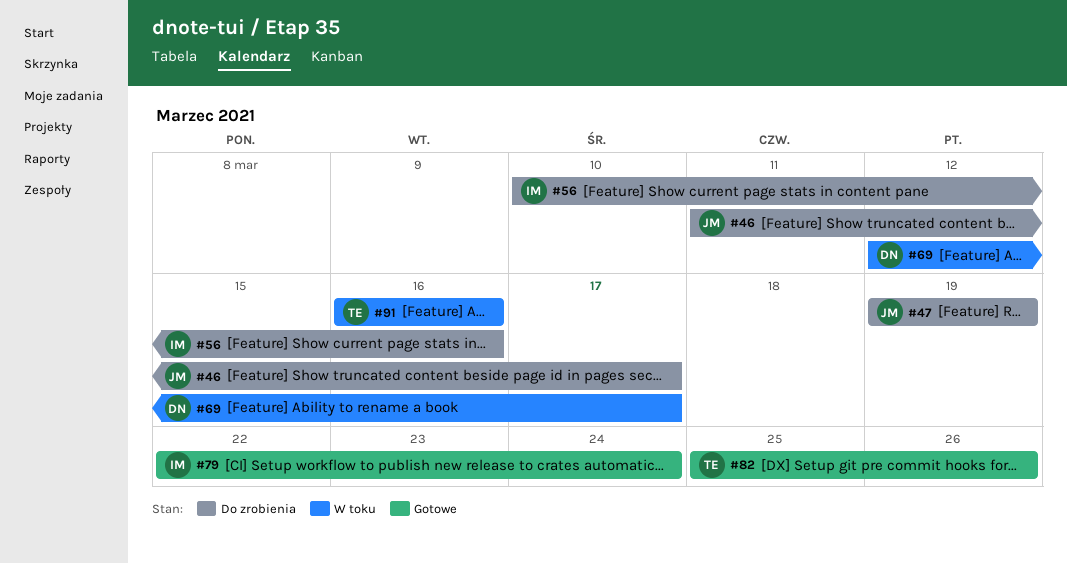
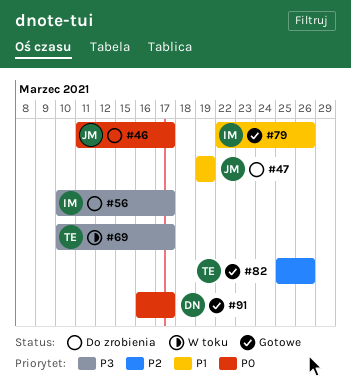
#56, due: Mar 16 -> Mar 17
#69, owner: DN -> TE
#69, start: Mar 12 -> Mar 10
#79, due: Mar 24 -> Mar 26
#91, status: W toku -> Gotowe
#91, owner: TE -> DN
#91, due: Mar 16 -> Mar 17

